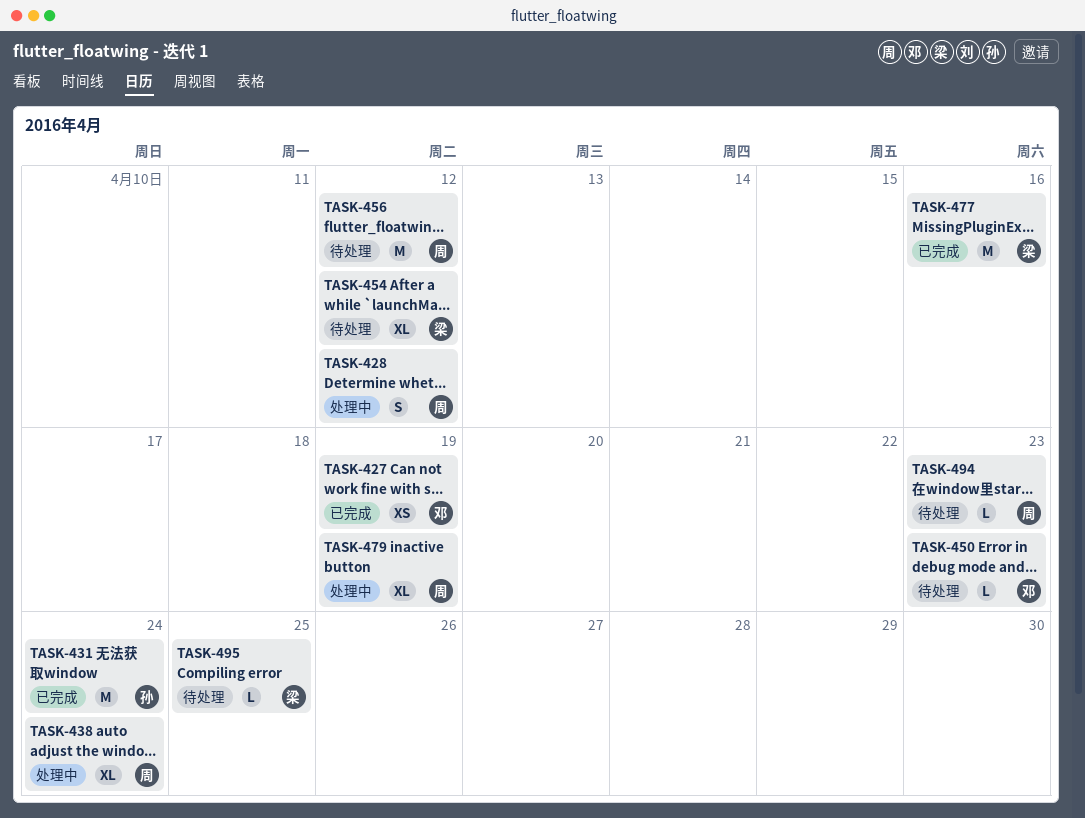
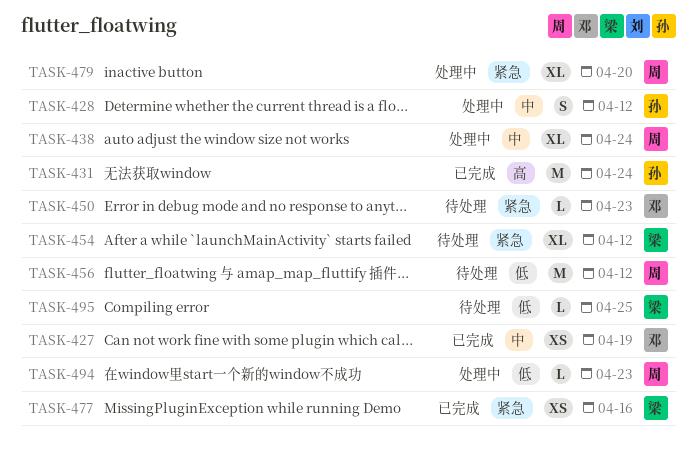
TASK-428, owner: 周 -> 孙
TASK-477, estimate: M -> XS
TASK-479, due: Apr 19 -> Apr 20
TASK-494, status: 待处理 -> 处理中

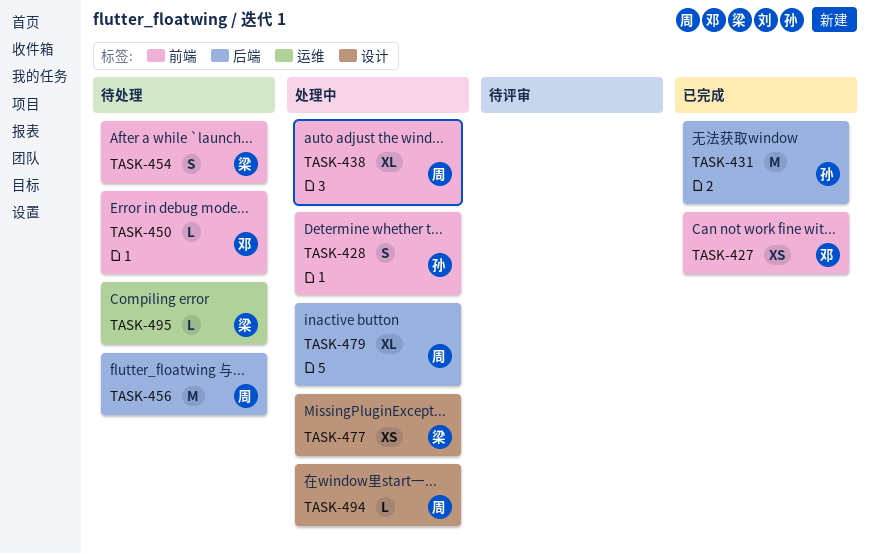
TASK-454, estimate: XL -> S
TASK-477, status: 已完成 -> 处理中

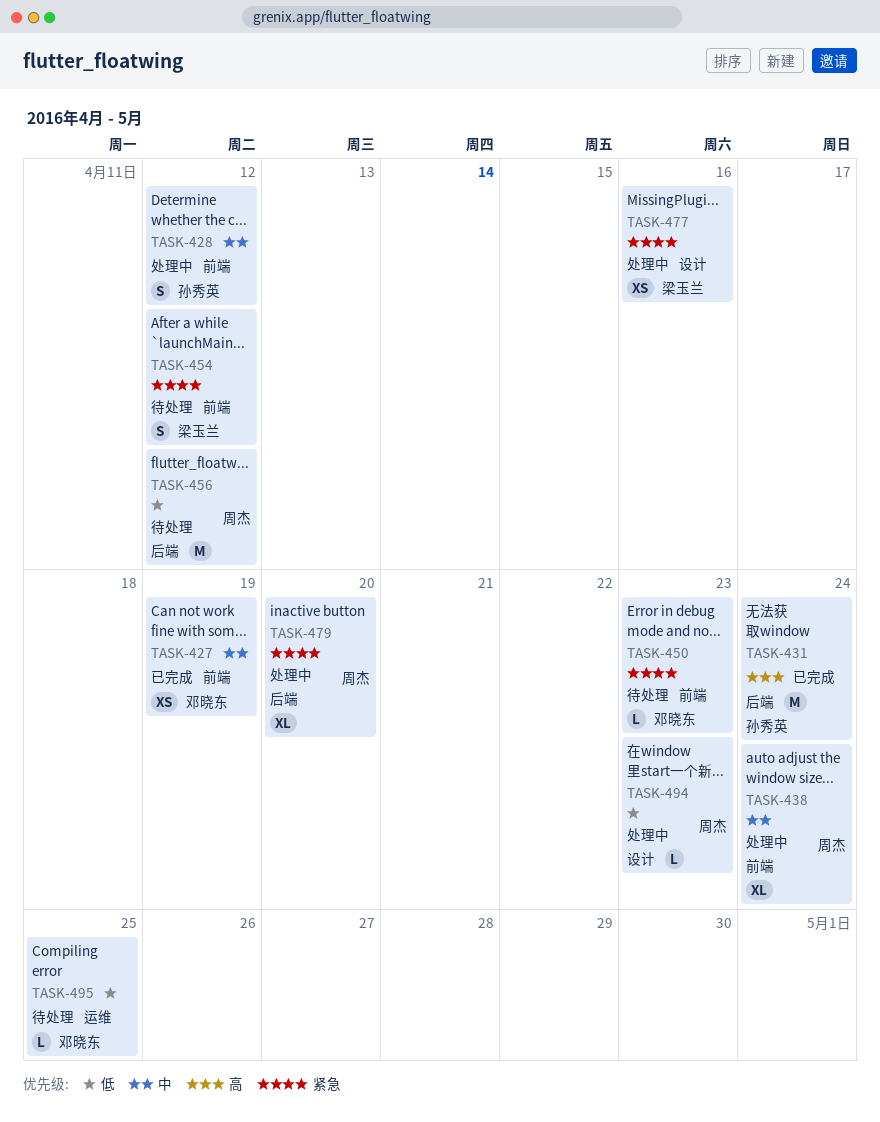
TASK-495, owner: 梁玉兰 -> 邓晓东

